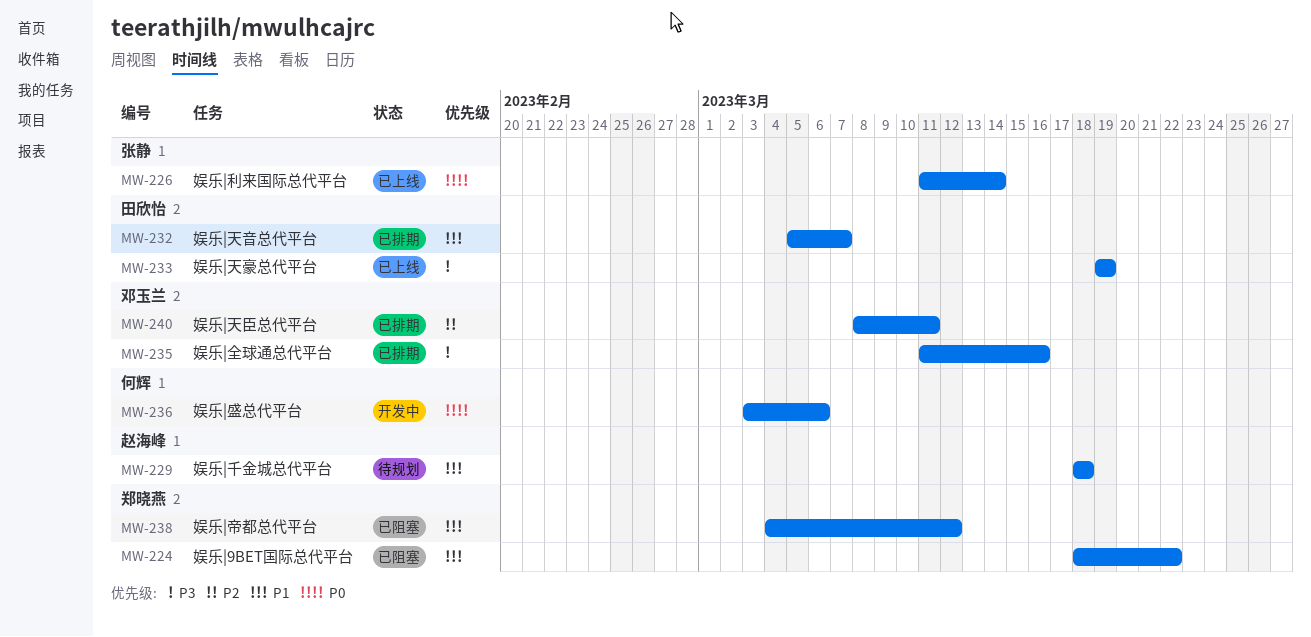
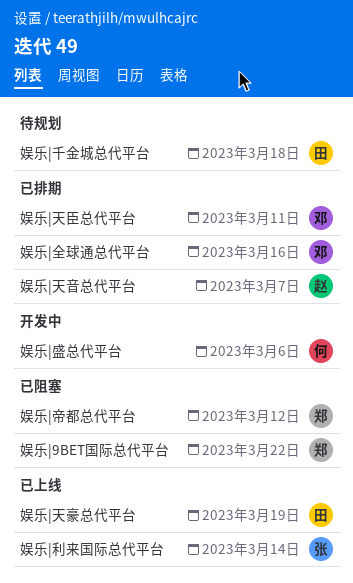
娱乐|千金城总代平台, owner: 赵海峰 -> 田欣怡
娱乐|天音总代平台, owner: 田欣怡 -> 赵海峰

